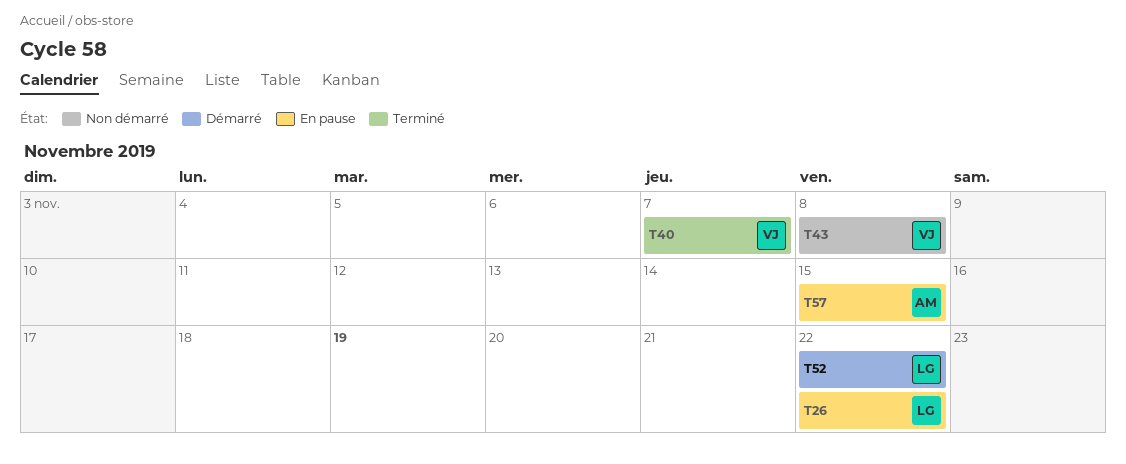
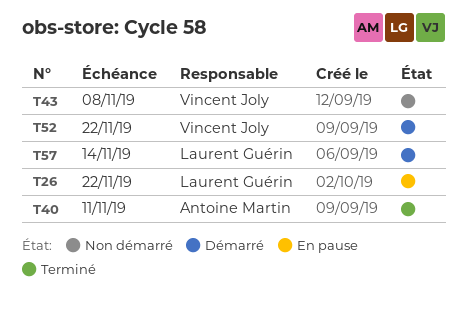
T40, owner: Vincent Joly -> Antoine Martin
T40, due: Nov 7 -> Nov 11
T52, owner: Laurent Guérin -> Vincent Joly
T57, status: En pause -> Démarré
T57, owner: Antoine Martin -> Laurent Guérin
T57, due: Nov 15 -> Nov 14

